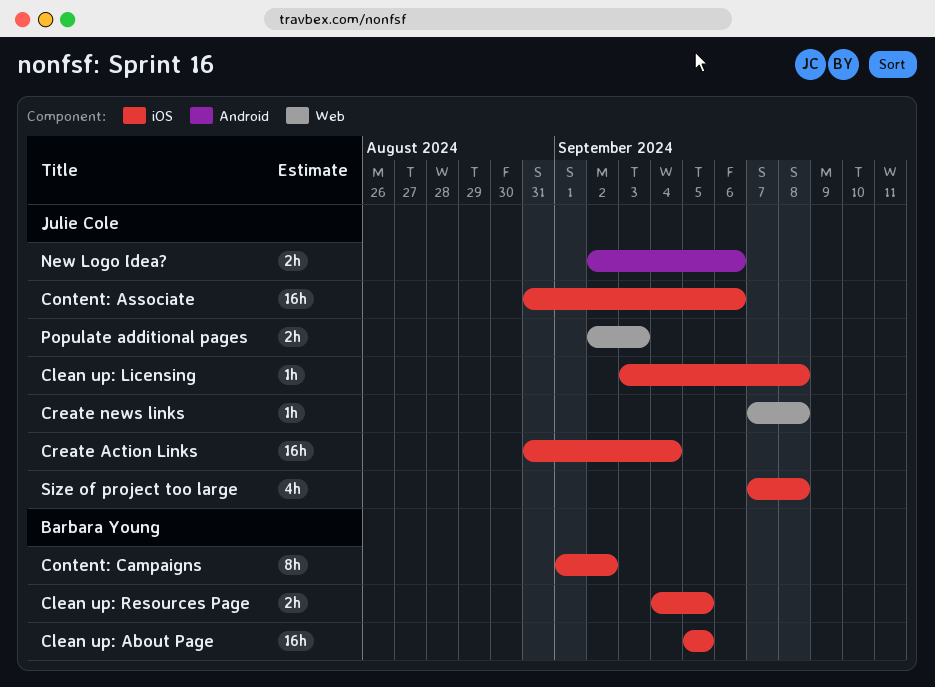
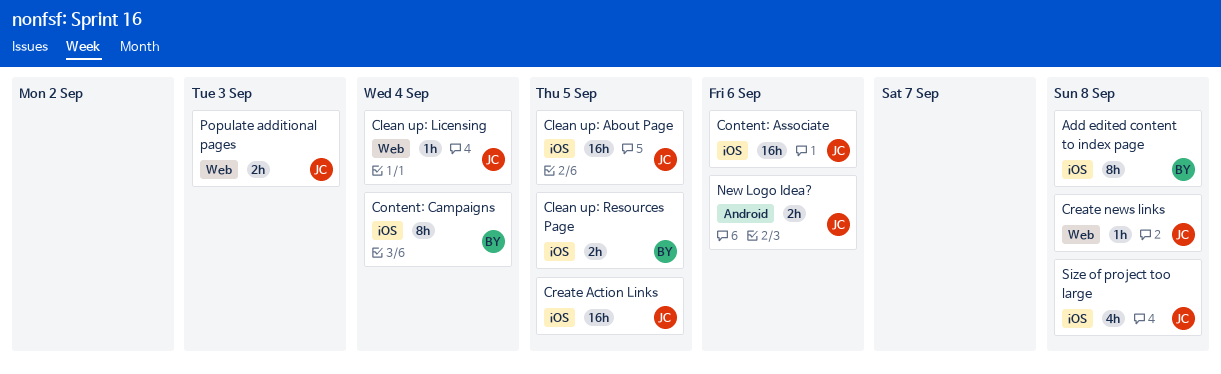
Add edited content to index page: none -> present
Clean up: About Page, owner: Barbara Young -> Julie Cole
Clean up: Licensing, label: iOS -> Web
Clean up: Licensing, due: Sep 8 -> Sep 4
Content: Campaigns, due: Sep 2 -> Sep 4
Create Action Links, due: Sep 4 -> Sep 5

